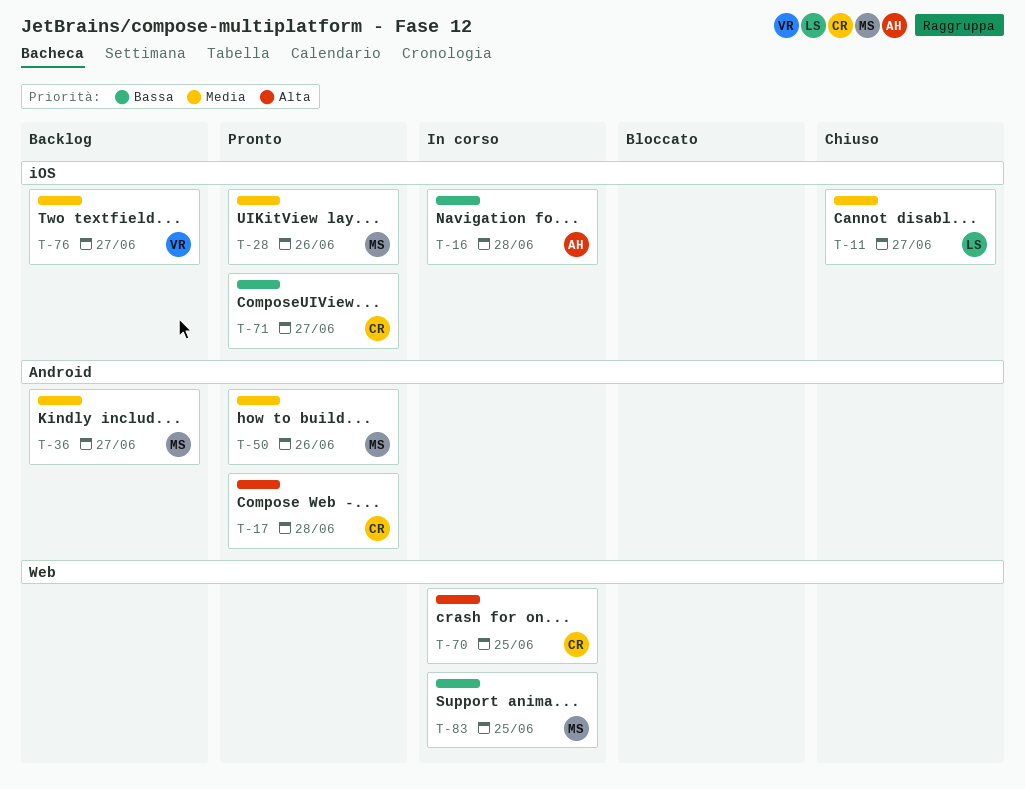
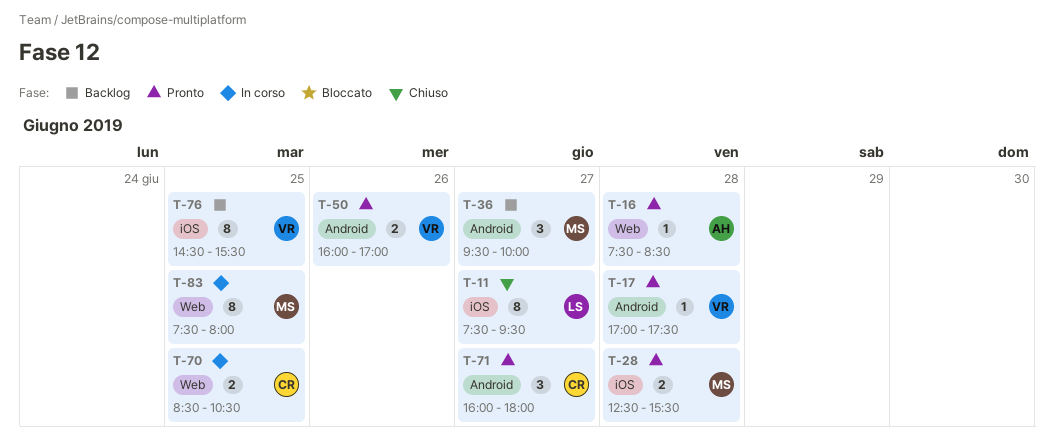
T-16, status: In corso -> Pronto
T-16, label: iOS -> Web
T-17, owner: CR -> VR
T-28, day: Jun 26 -> Jun 28
T-50, owner: MS -> VR
T-71, label: iOS -> Android
T-76, day: Jun 27 -> Jun 25

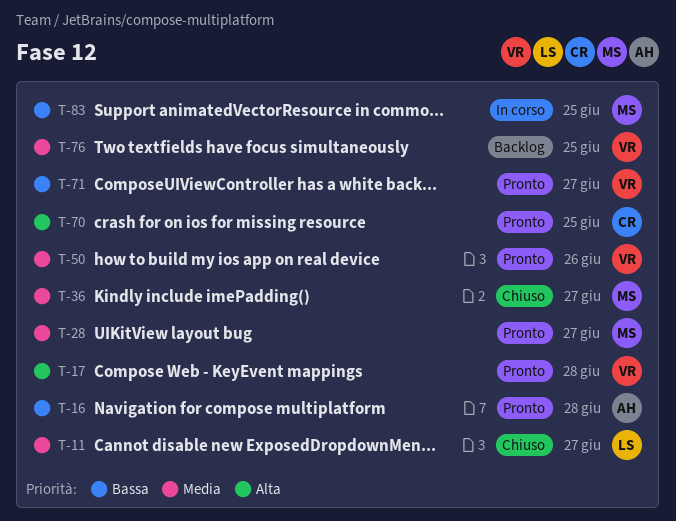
T-28, day: Jun 28 -> Jun 27
T-36, status: Backlog -> Chiuso
T-70, status: In corso -> Pronto
T-71, owner: CR -> VR

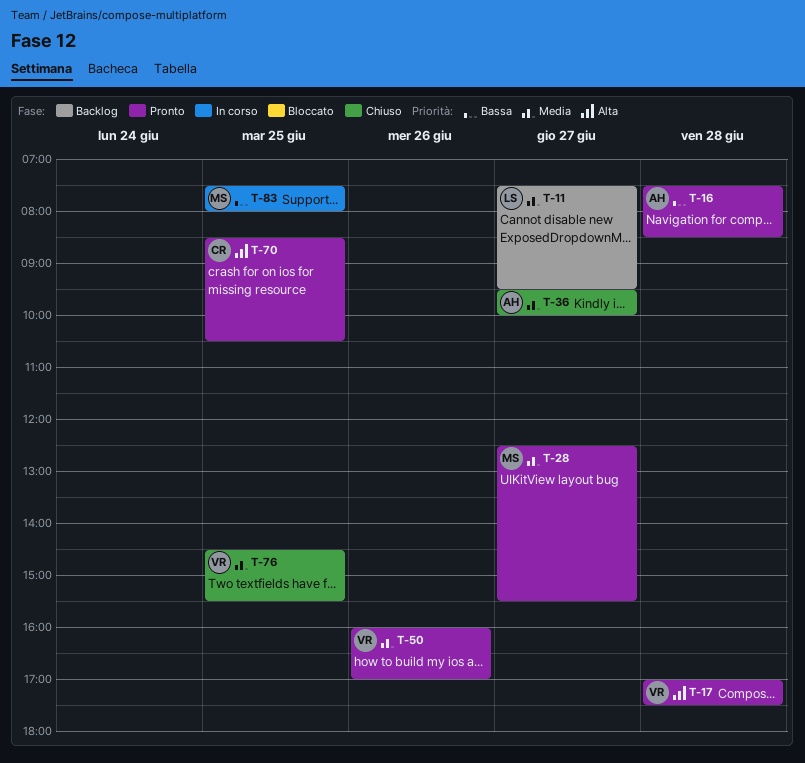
T-11, status: Chiuso -> Backlog
T-36, owner: MS -> AH
T-71: present -> none
T-76, status: Backlog -> Chiuso

